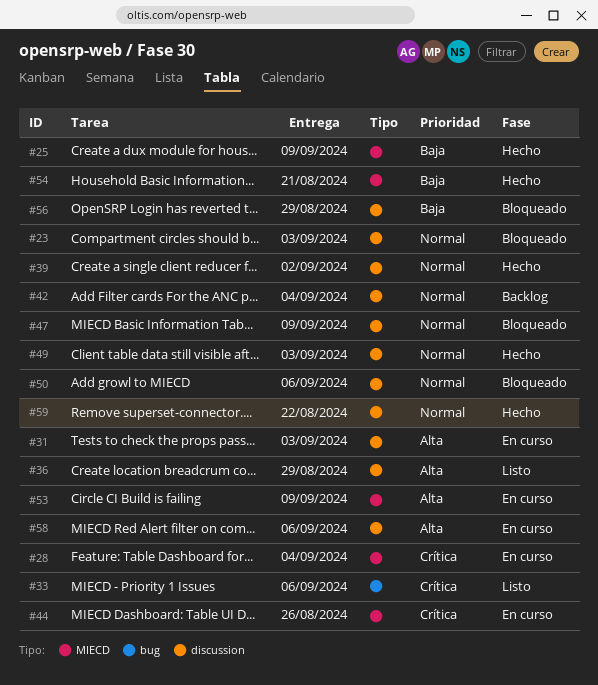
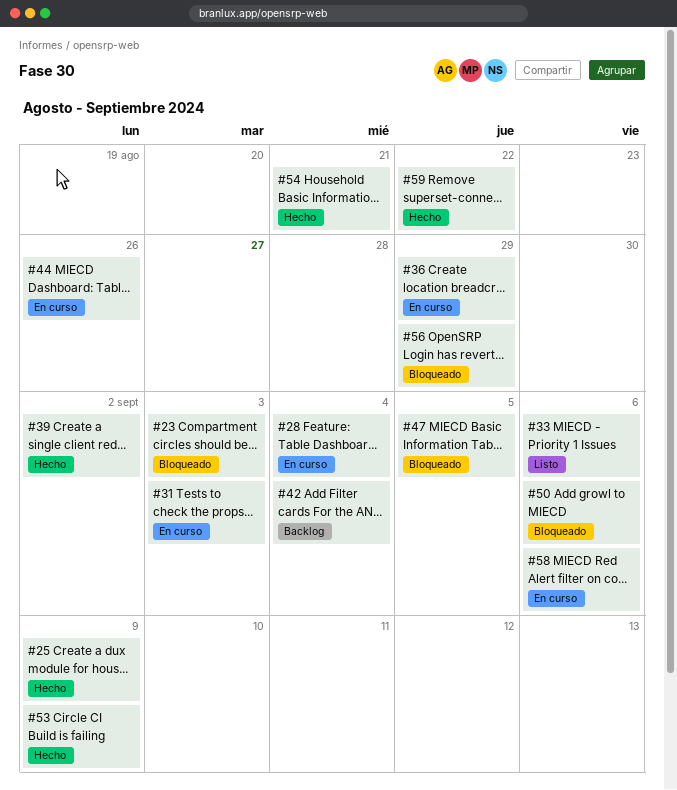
#36, status: Listo -> En curso
#47, due: Sep 9 -> Sep 5
#49: present -> none
#53, status: En curso -> Hecho

